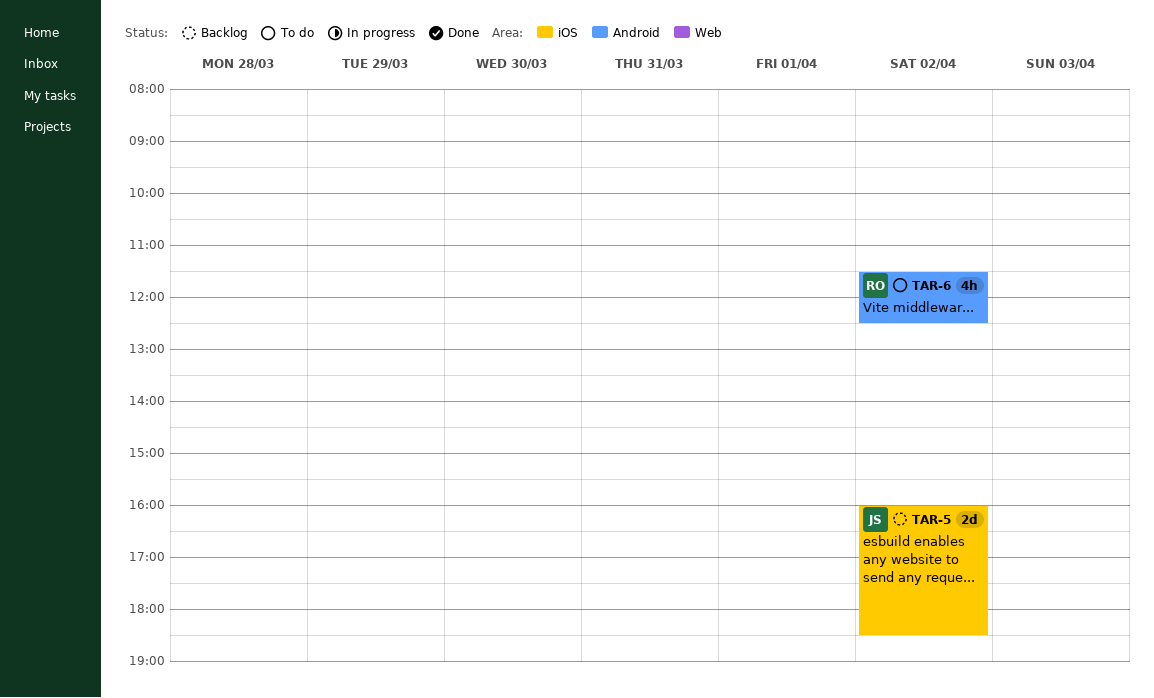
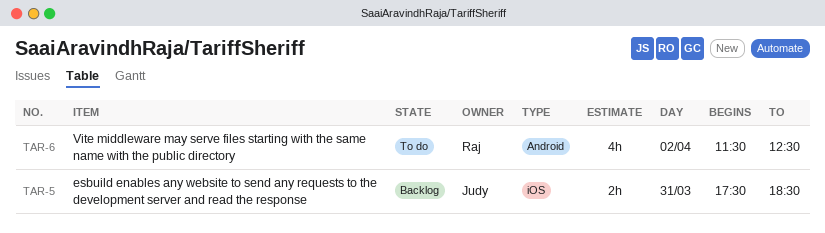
TAR-5, estimate: 2d -> 2h
TAR-5, day: Apr 2 -> Mar 31
TAR-5, begins: 16:00 -> 17:30

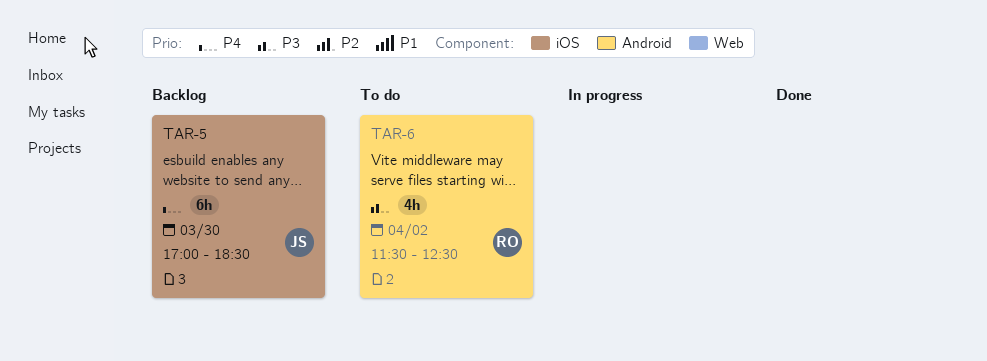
TAR-5, estimate: 2h -> 6h
TAR-5, day: Mar 31 -> Mar 30
TAR-5, begins: 17:30 -> 17:00

